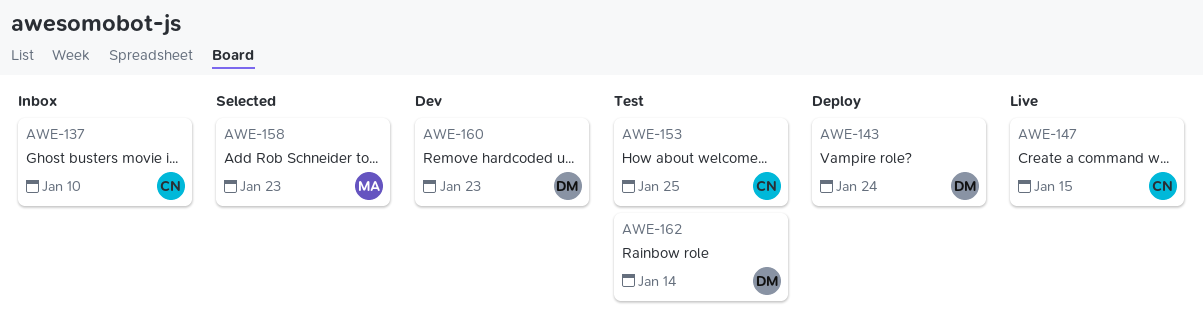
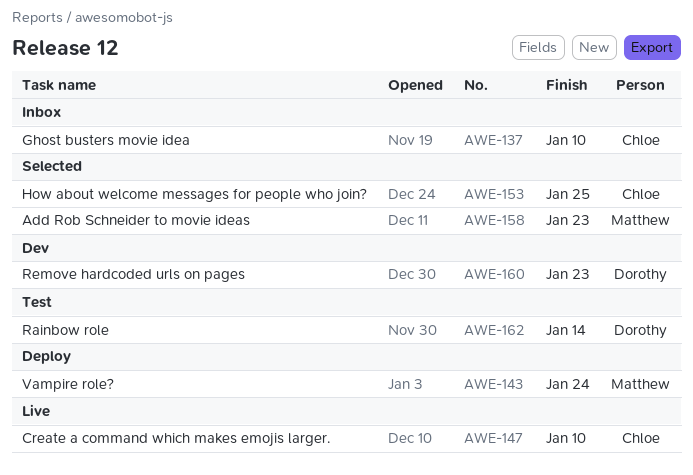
AWE-143, owner: Dorothy -> Matthew
AWE-147, due: Jan 15 -> Jan 10
AWE-153, status: Test -> Selected

